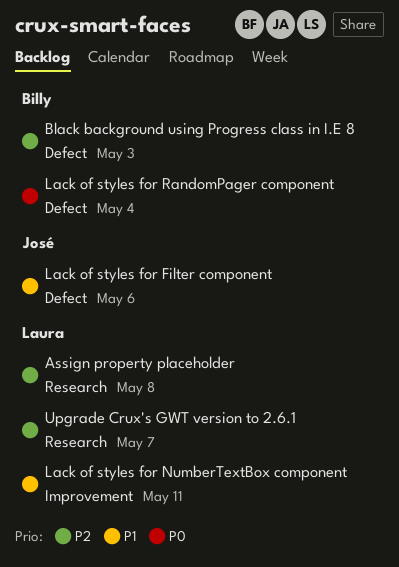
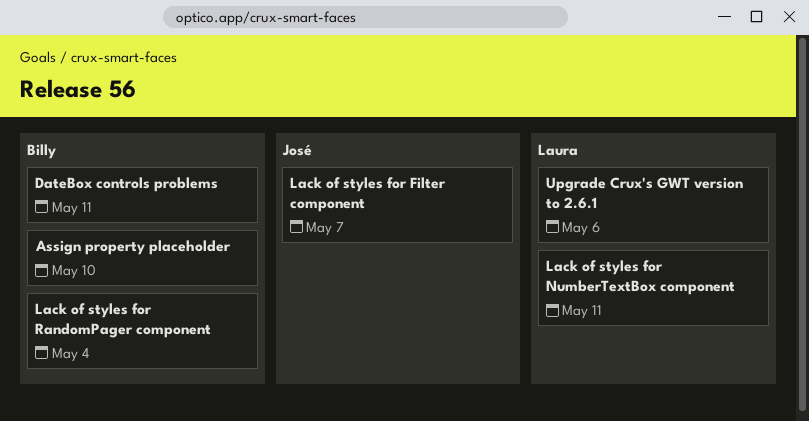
Assign property placeholder, owner: Laura -> Billy
Assign property placeholder, due: May 8 -> May 10
Black background using Progress class in I.E 8: present -> none
DateBox controls problems: none -> present
Lack of styles for Filter component, due: May 6 -> May 7
Upgrade Crux's GWT version to 2.6.1, due: May 7 -> May 6

